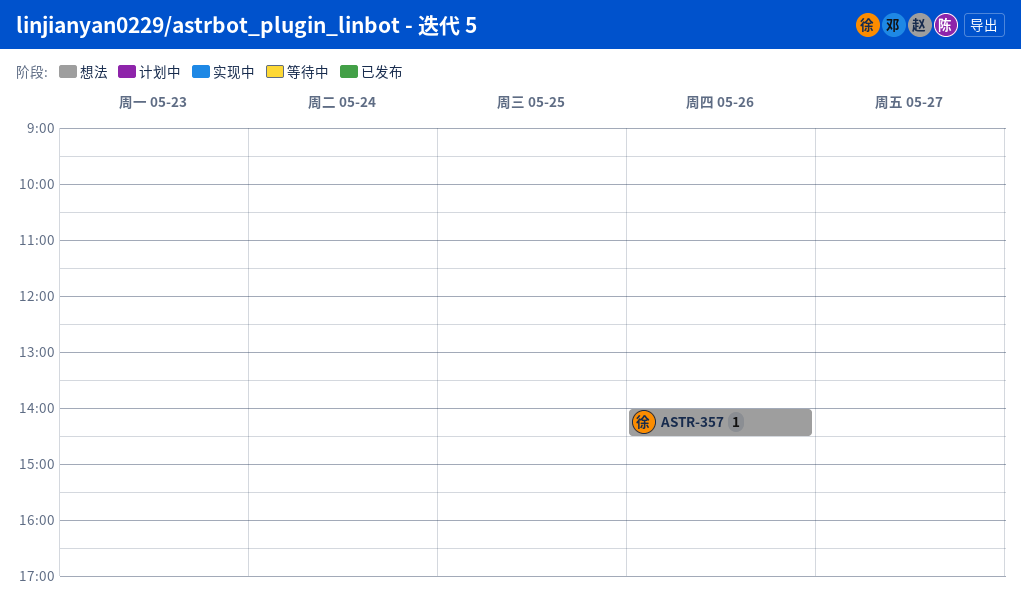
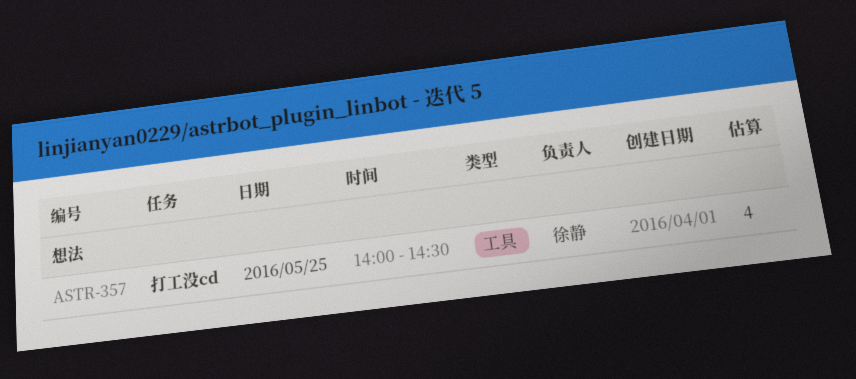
ASTR-357, estimate: 1 -> 4
ASTR-357, day: May 26 -> May 25

